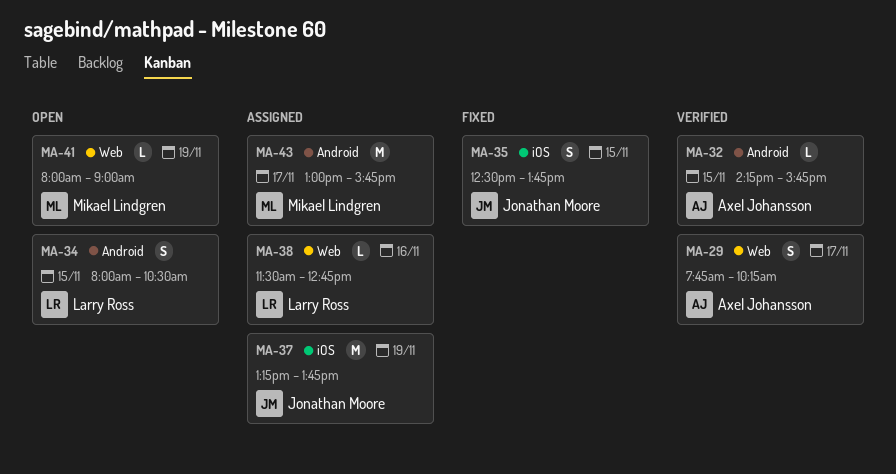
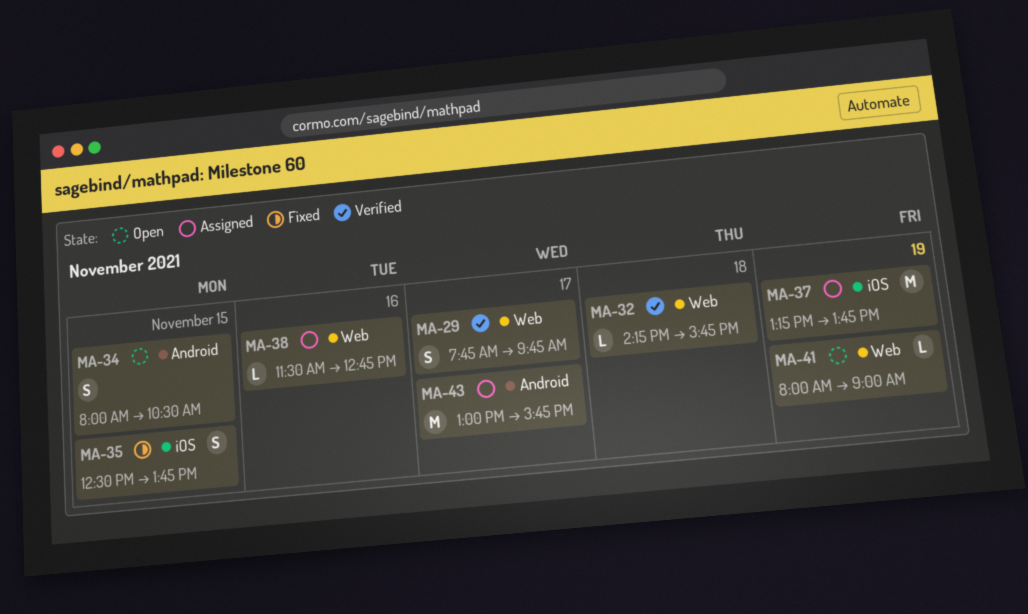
MA-29, ends: 10:15 -> 09:45
MA-32, label: Android -> Web
MA-32, day: Nov 15 -> Nov 18

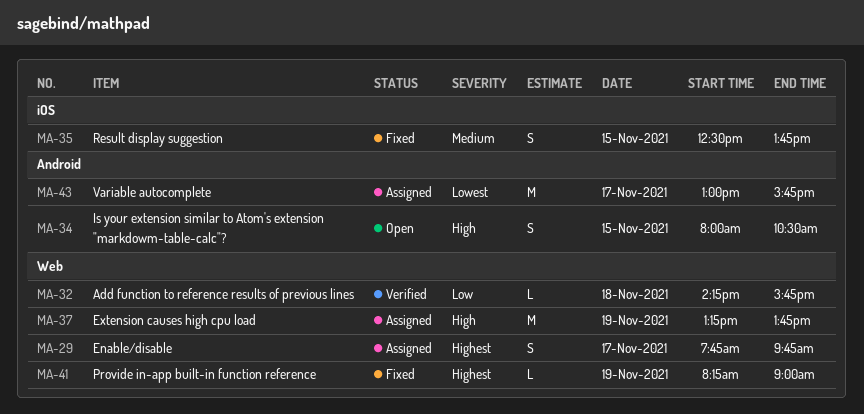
MA-29, status: Verified -> Assigned
MA-37, label: iOS -> Web
MA-38: present -> none
MA-41, status: Open -> Fixed
MA-41, begins: 08:00 -> 08:15

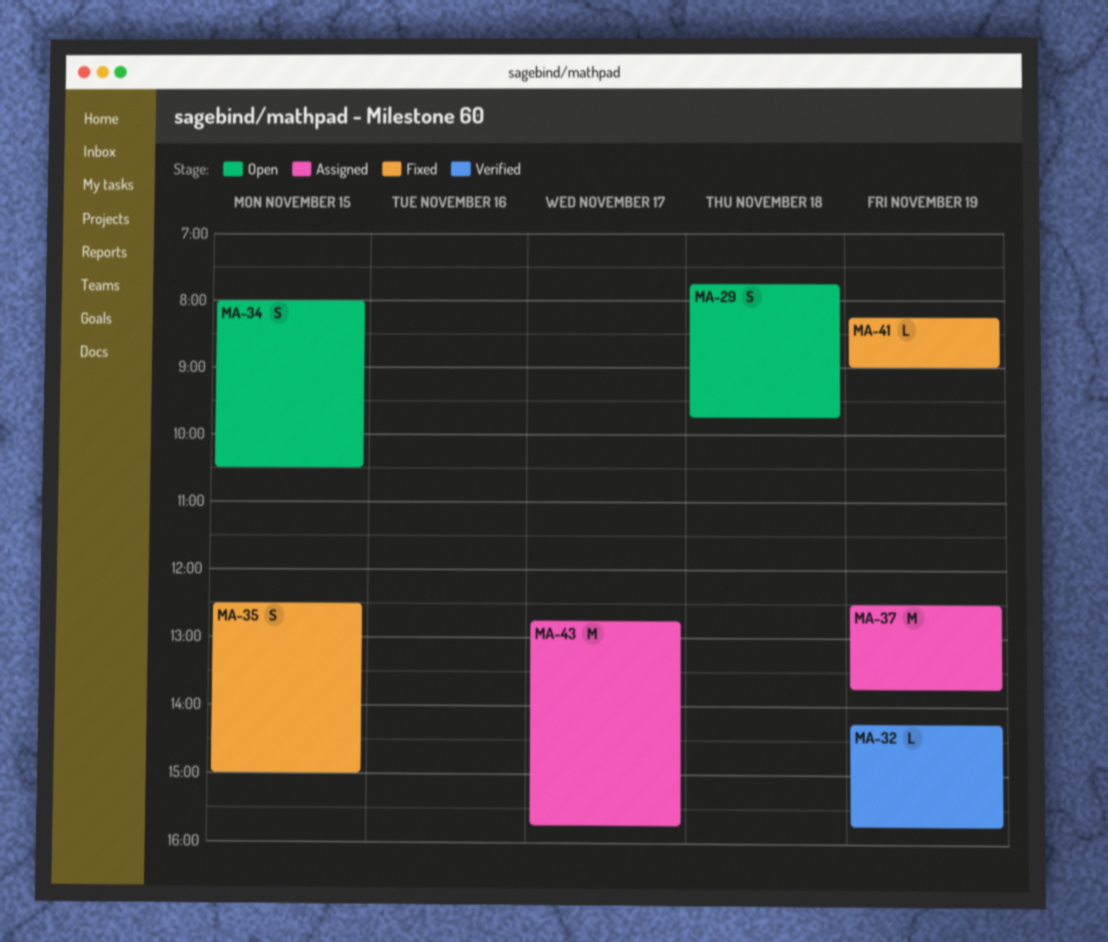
MA-29, status: Assigned -> Open
MA-29, day: Nov 17 -> Nov 18
MA-32, day: Nov 18 -> Nov 19
MA-35, ends: 13:45 -> 15:00
MA-37, begins: 13:15 -> 12:30
MA-43, begins: 13:00 -> 12:45

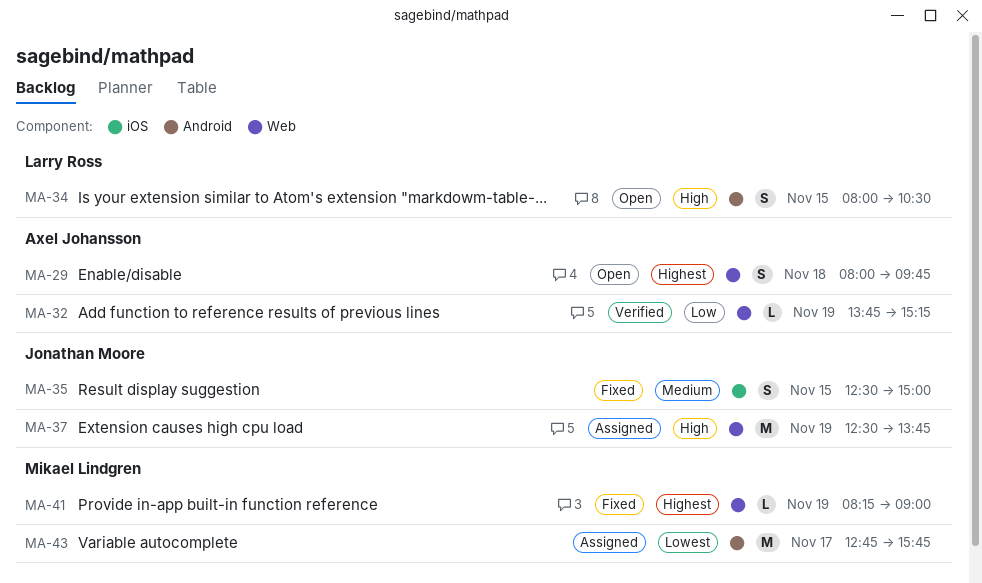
MA-29, begins: 07:45 -> 08:00
MA-32, begins: 14:15 -> 13:45
MA-32, ends: 15:45 -> 15:15

